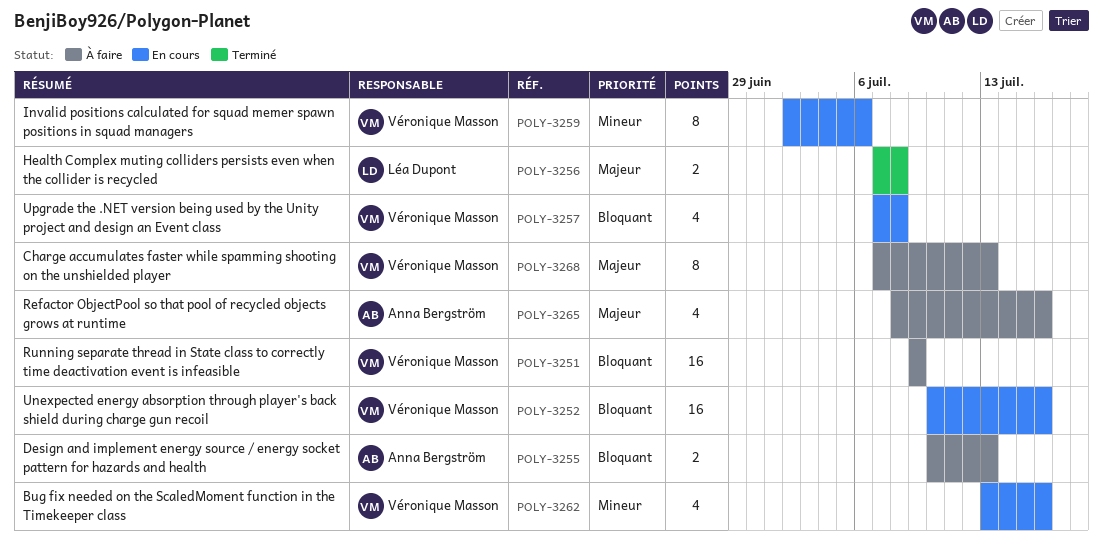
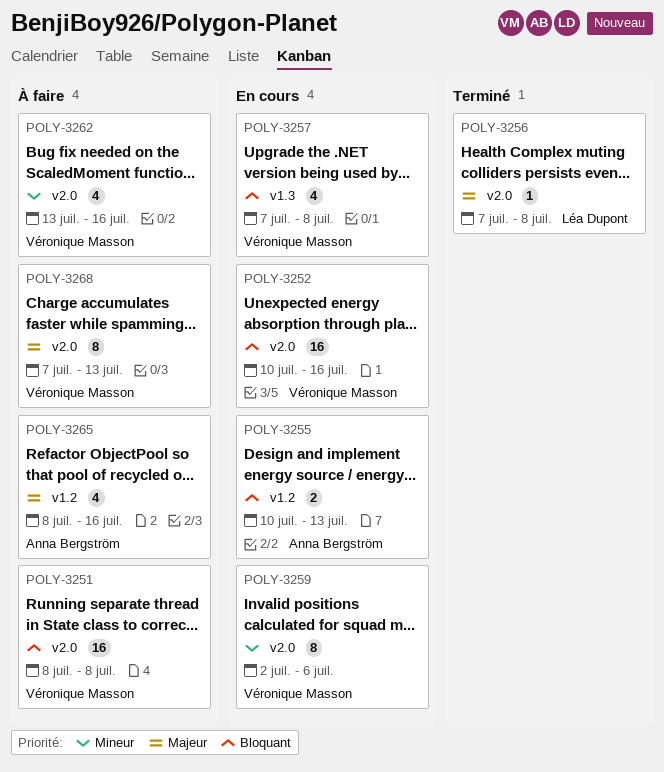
POLY-3251, start: Jul 9 -> Jul 8
POLY-3251, due: Jul 9 -> Jul 8
POLY-3255, status: À faire -> En cours
POLY-3256, estimate: 2 -> 1
POLY-3262, status: En cours -> À faire

